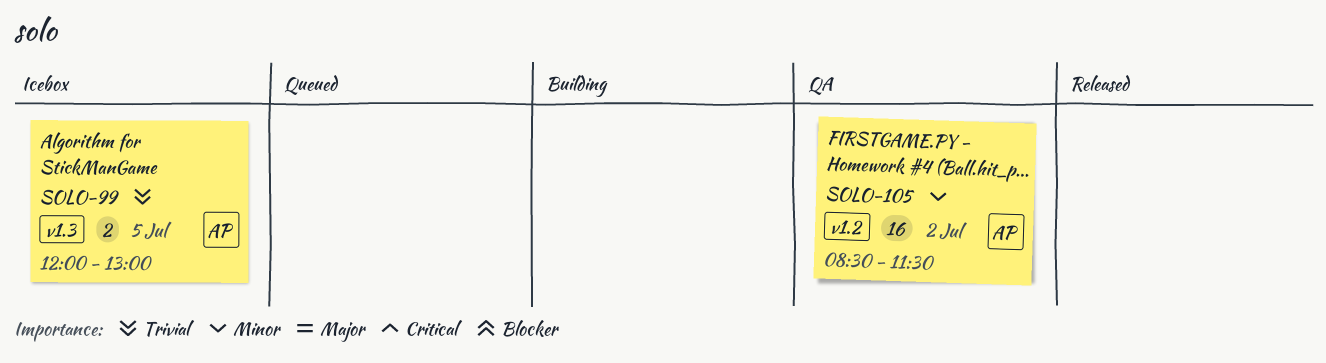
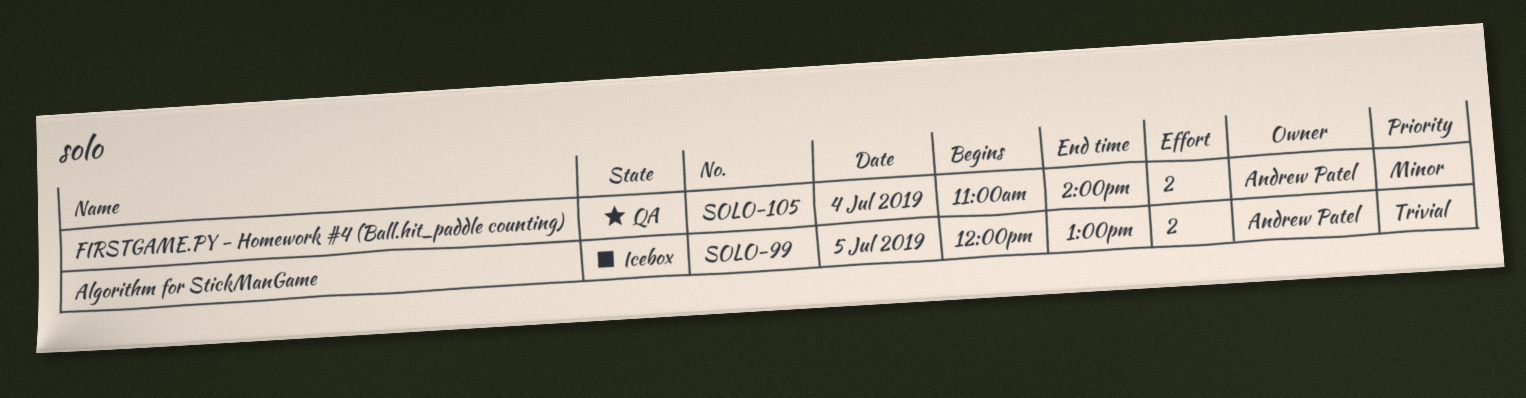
SOLO-105, estimate: 16 -> 2
SOLO-105, day: Jul 2 -> Jul 4
SOLO-105, begins: 08:30 -> 11:00
SOLO-105, ends: 11:30 -> 14:00

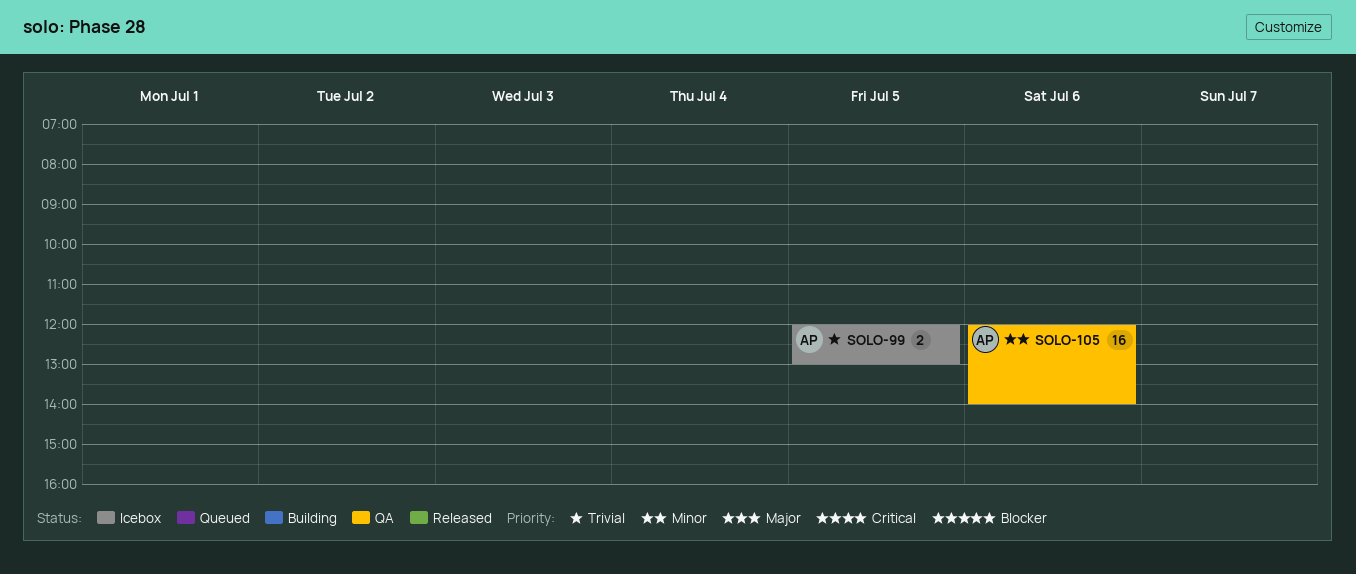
SOLO-105, estimate: 2 -> 16
SOLO-105, day: Jul 4 -> Jul 6
SOLO-105, begins: 11:00 -> 12:00

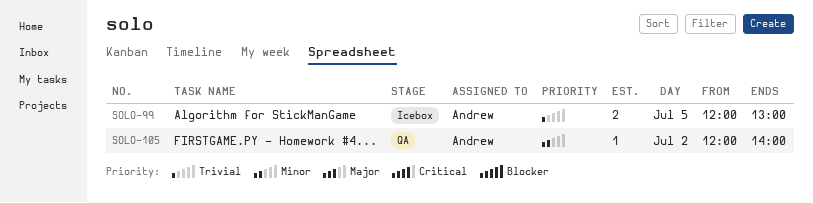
SOLO-105, estimate: 16 -> 1
SOLO-105, day: Jul 6 -> Jul 2

